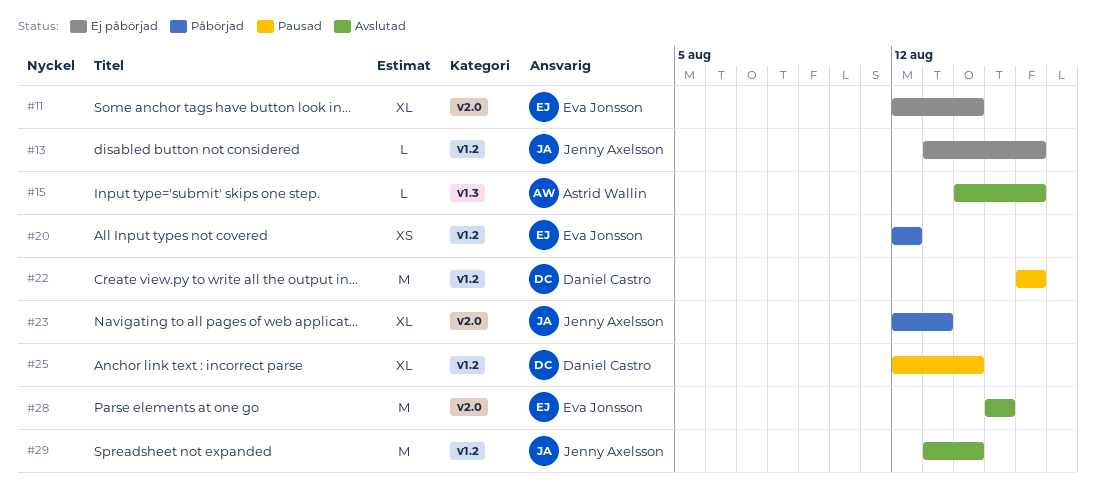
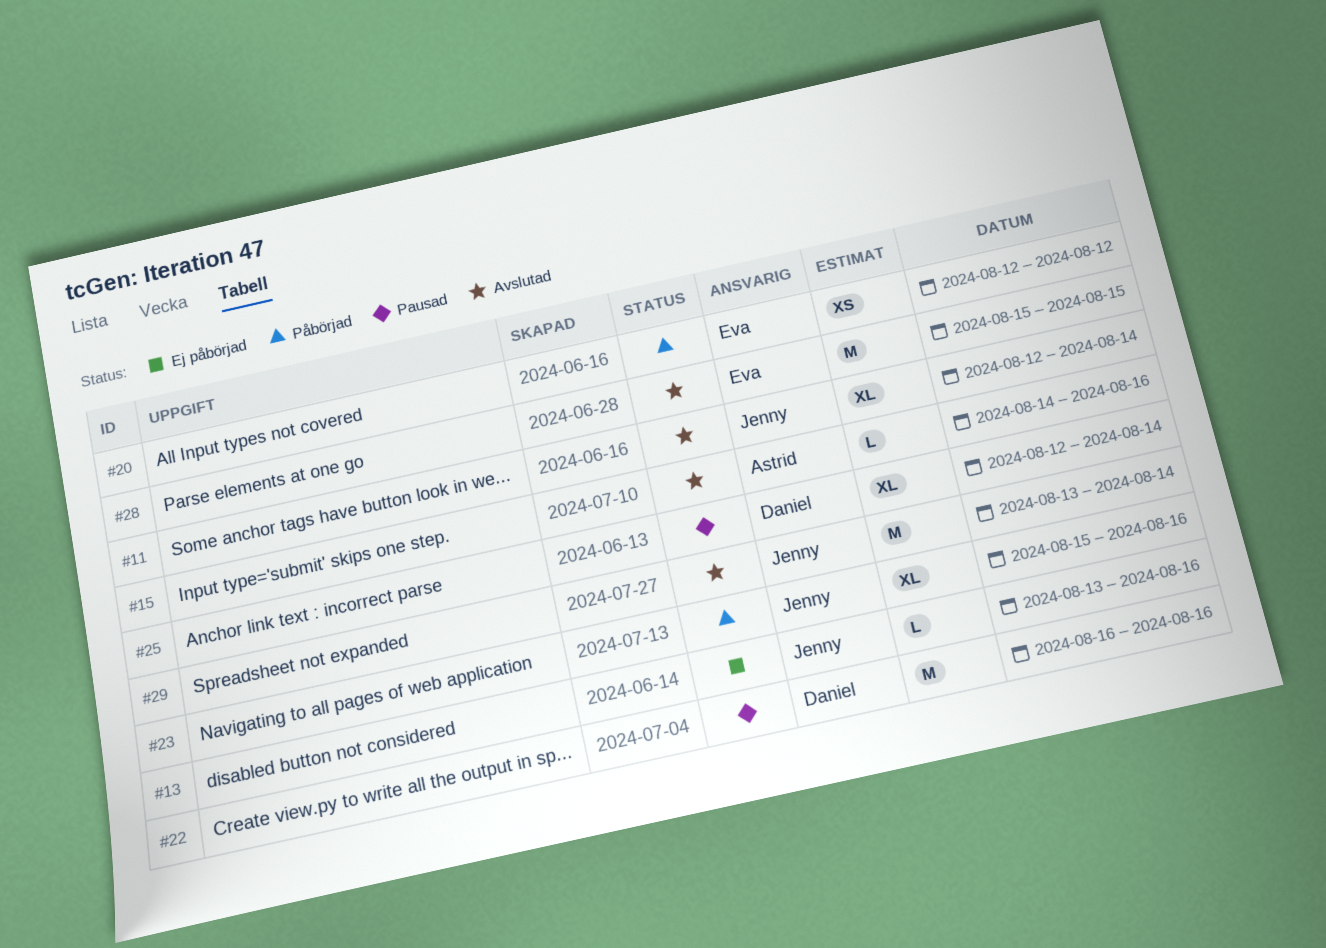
#11, status: Ej påbörjad -> Avslutad
#11, owner: Eva Jonsson -> Jenny Axelsson
#23, start: Aug 12 -> Aug 15
#23, due: Aug 13 -> Aug 16

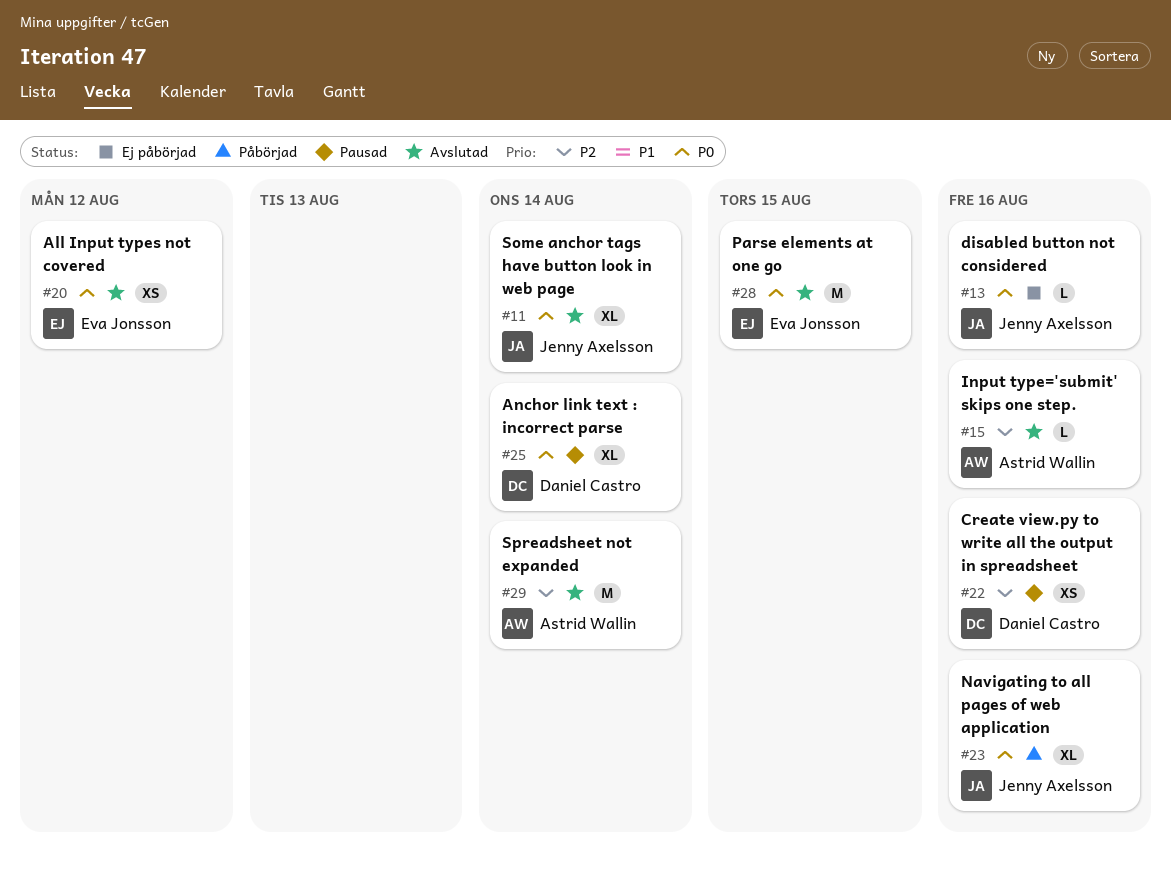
#20, status: Påbörjad -> Avslutad
#22, estimate: M -> XS
#29, owner: Jenny Axelsson -> Astrid Wallin

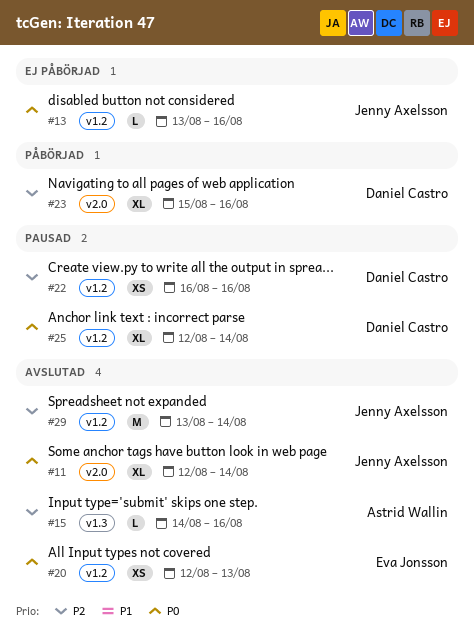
#20, due: Aug 12 -> Aug 13
#23, owner: Jenny Axelsson -> Daniel Castro
#23, priority: P0 -> P2
#28: present -> none
#29, owner: Astrid Wallin -> Jenny Axelsson

